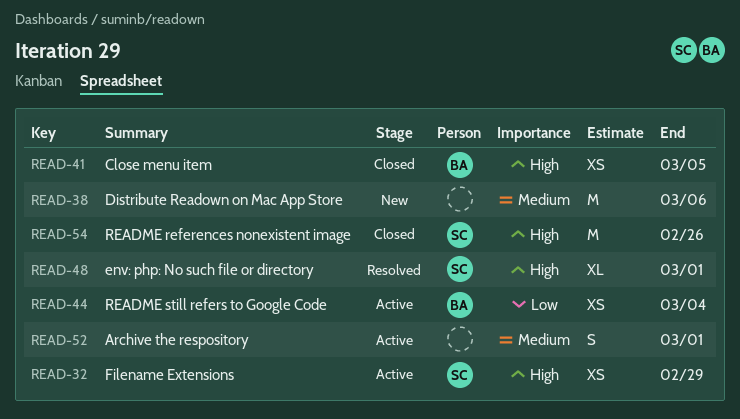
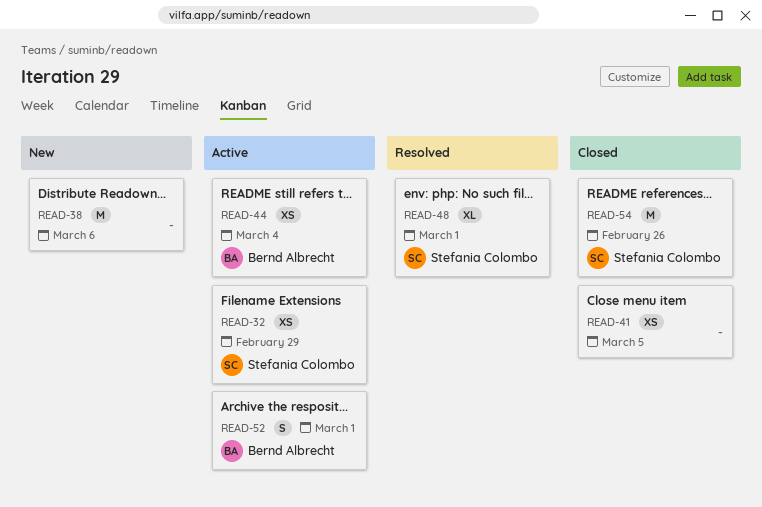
READ-41, owner: Bernd Albrecht -> none
READ-52, owner: none -> Bernd Albrecht

